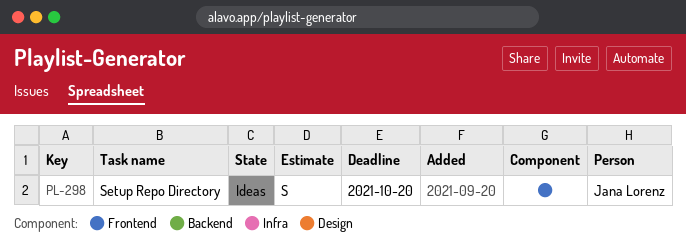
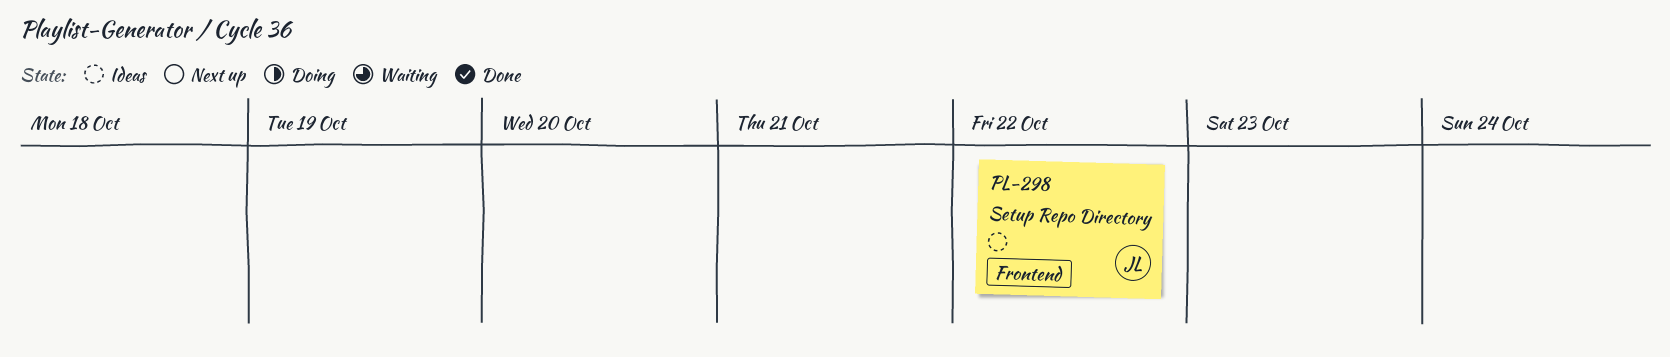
PL-298, due: Oct 20 -> Oct 22

